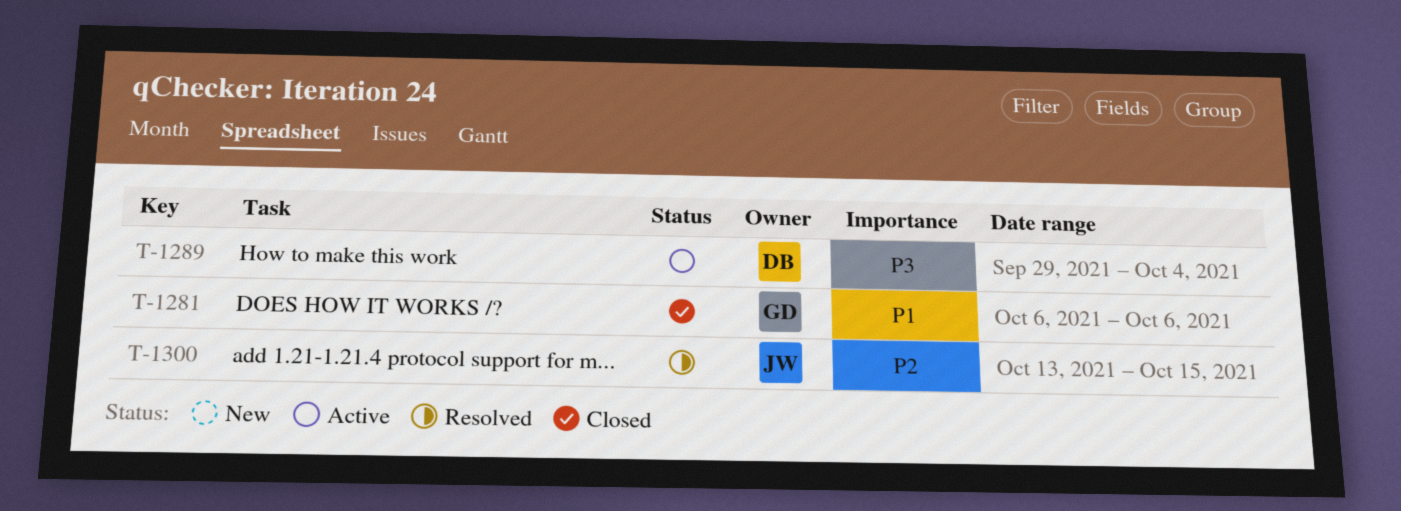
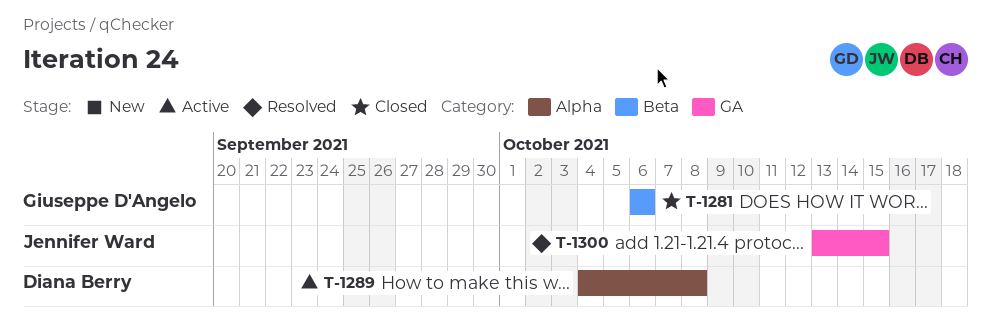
T-1289, start: Sep 29 -> Oct 4
T-1289, due: Oct 4 -> Oct 8

